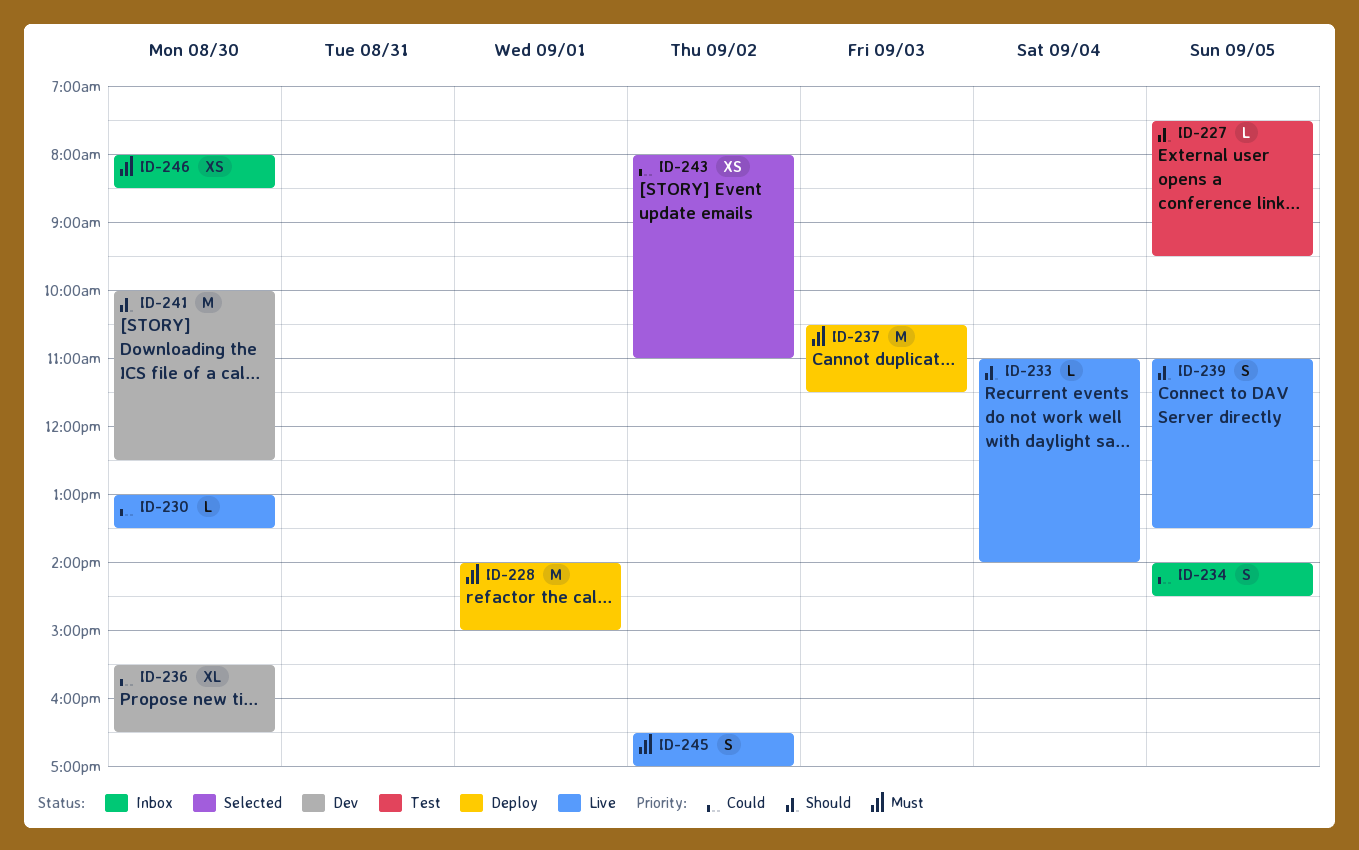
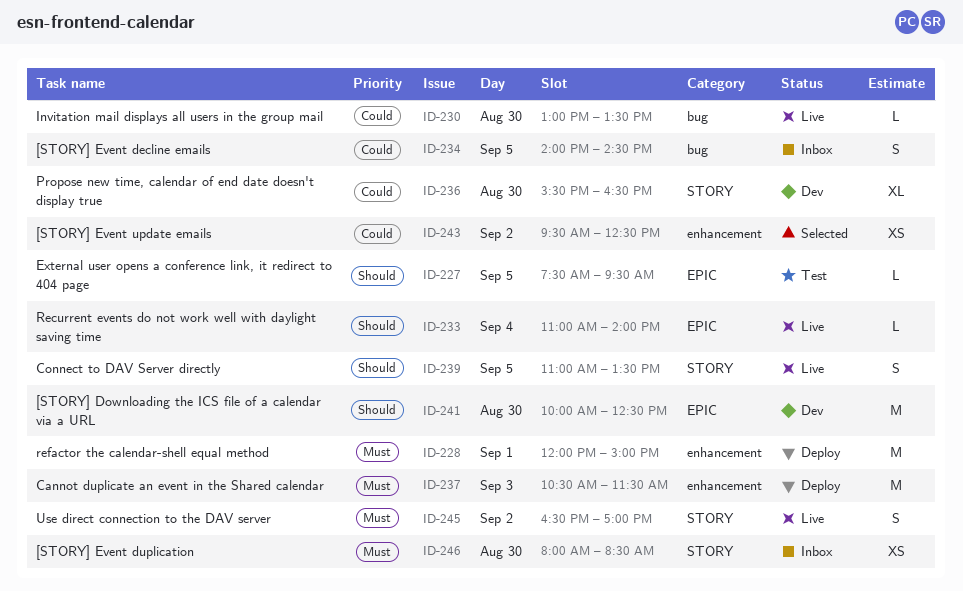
ID-228, begins: 14:00 -> 12:00
ID-243, begins: 08:00 -> 09:30
ID-243, ends: 11:00 -> 12:30

